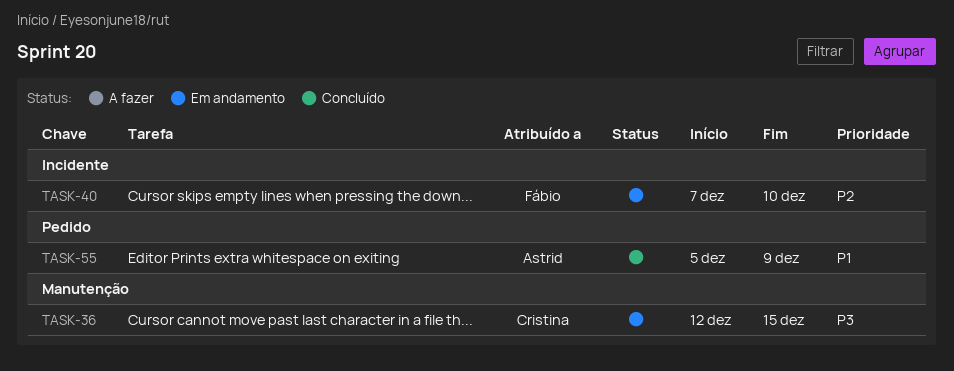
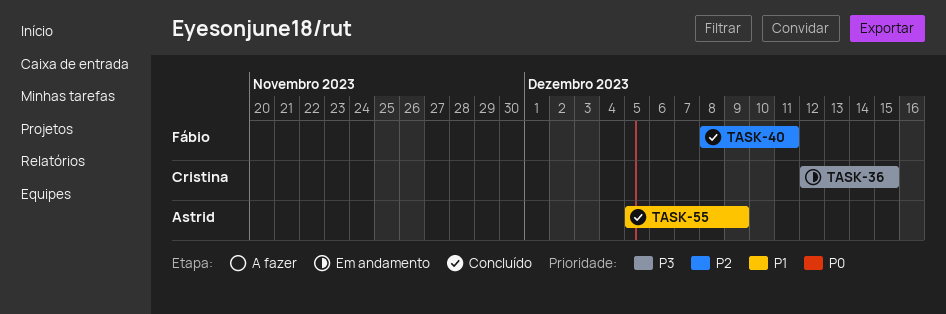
TASK-40, status: Em andamento -> Concluído
TASK-40, start: Dec 7 -> Dec 8
TASK-40, due: Dec 10 -> Dec 11

